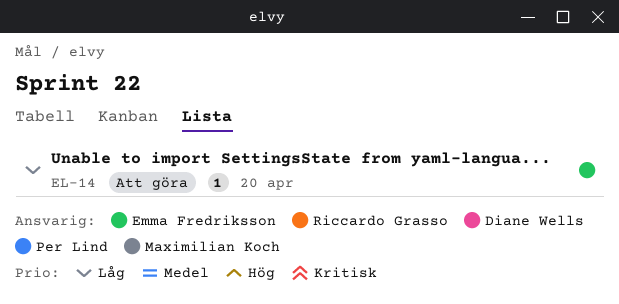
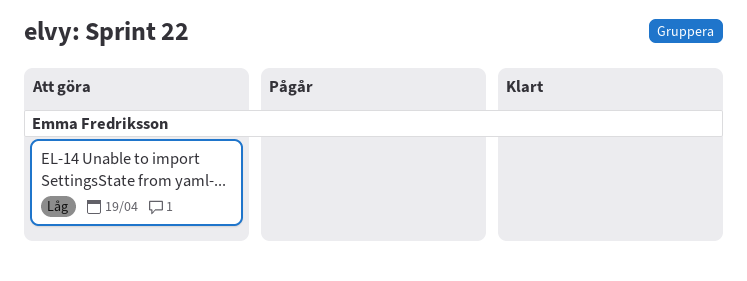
EL-14, due: Apr 20 -> Apr 19

